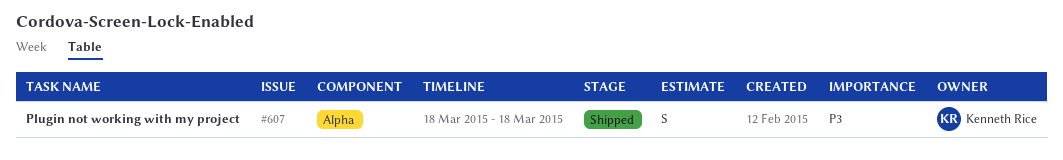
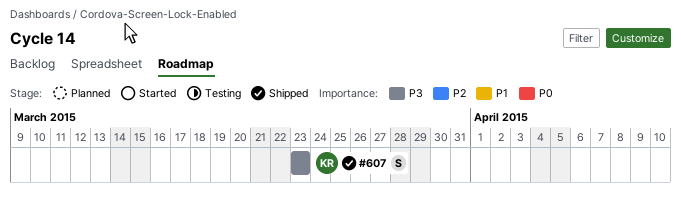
#607, start: Mar 18 -> Mar 23
#607, due: Mar 18 -> Mar 23

